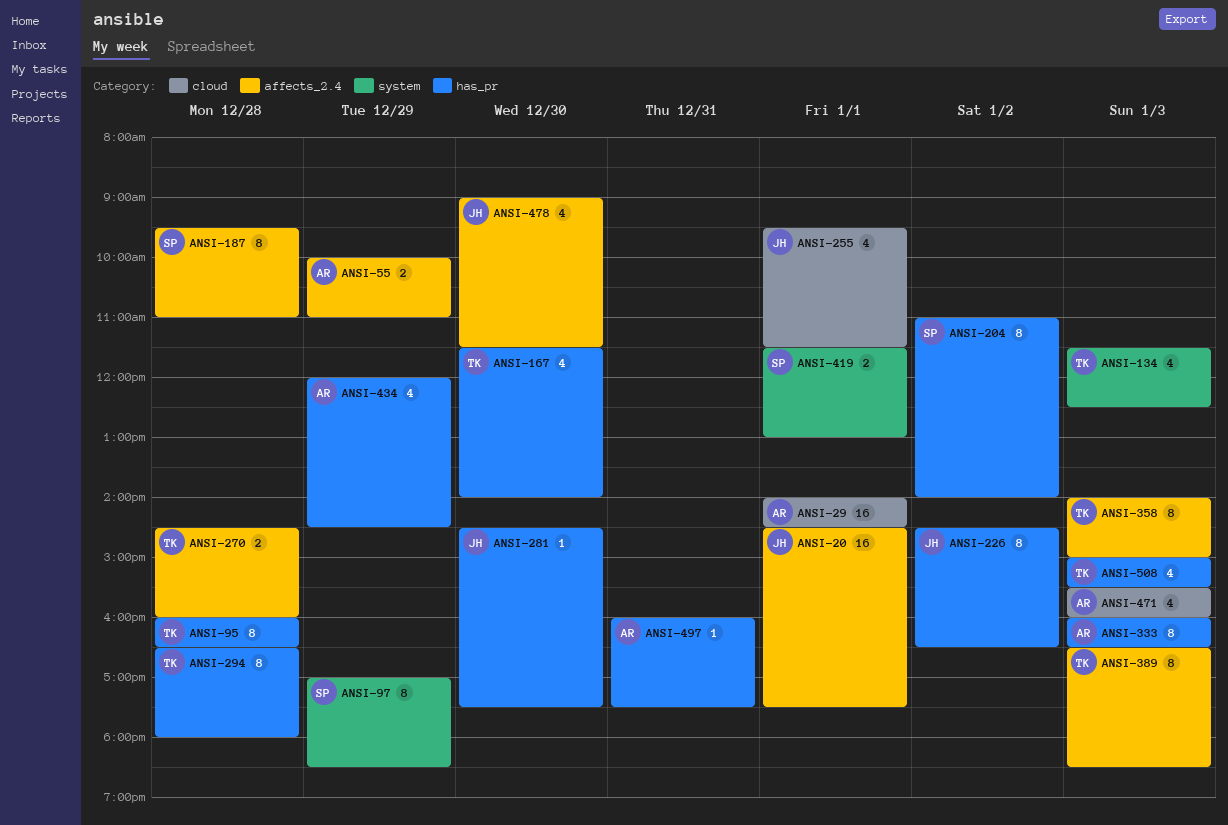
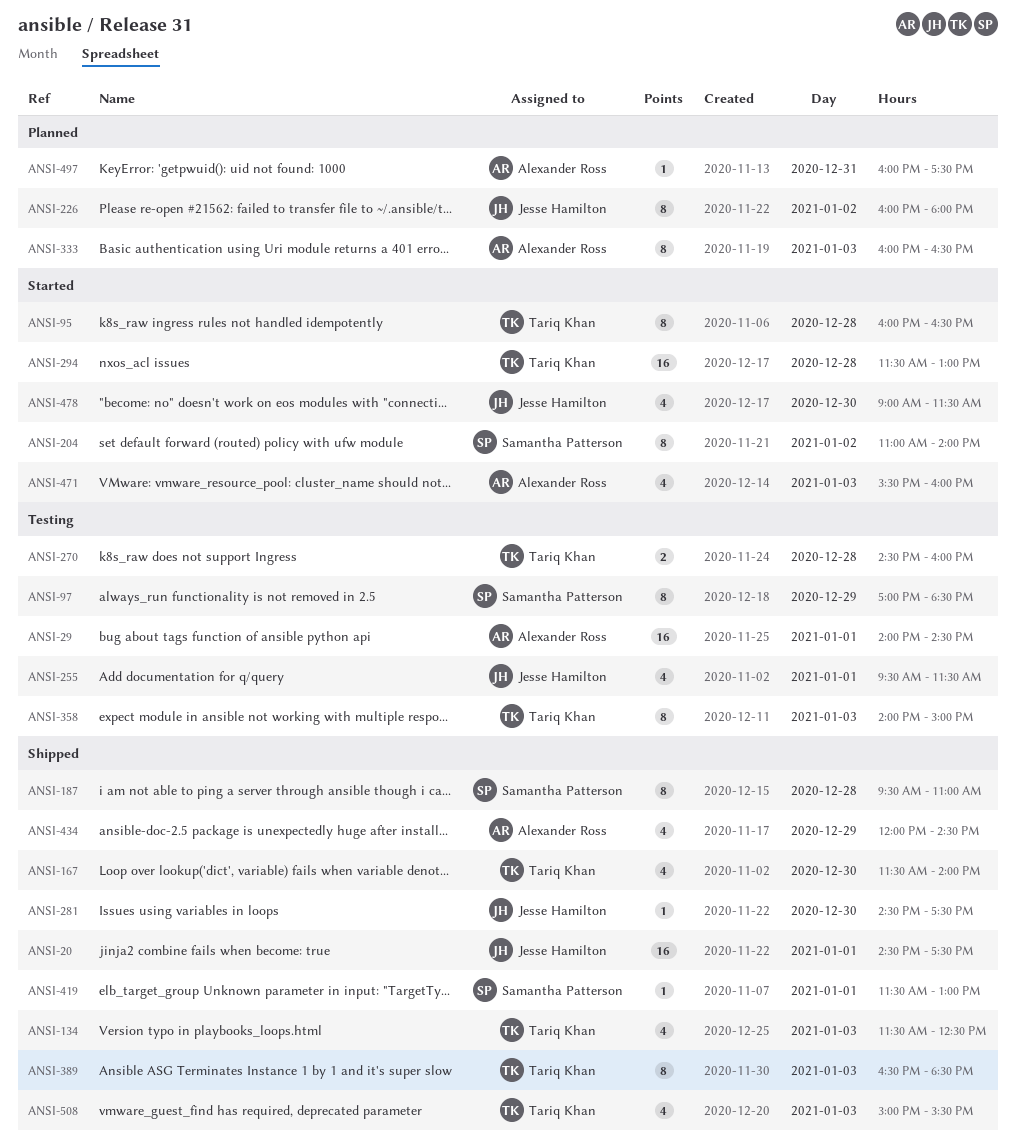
ANSI-55: present -> none
ANSI-226, begins: 14:30 -> 16:00
ANSI-226, ends: 16:30 -> 18:00
ANSI-294, estimate: 8 -> 16
ANSI-294, begins: 16:30 -> 11:30
ANSI-294, ends: 18:00 -> 13:00
ANSI-419, estimate: 2 -> 1

